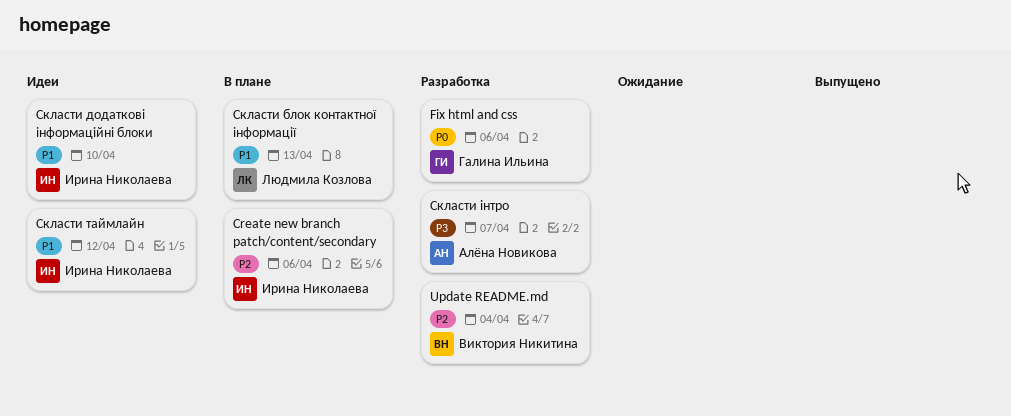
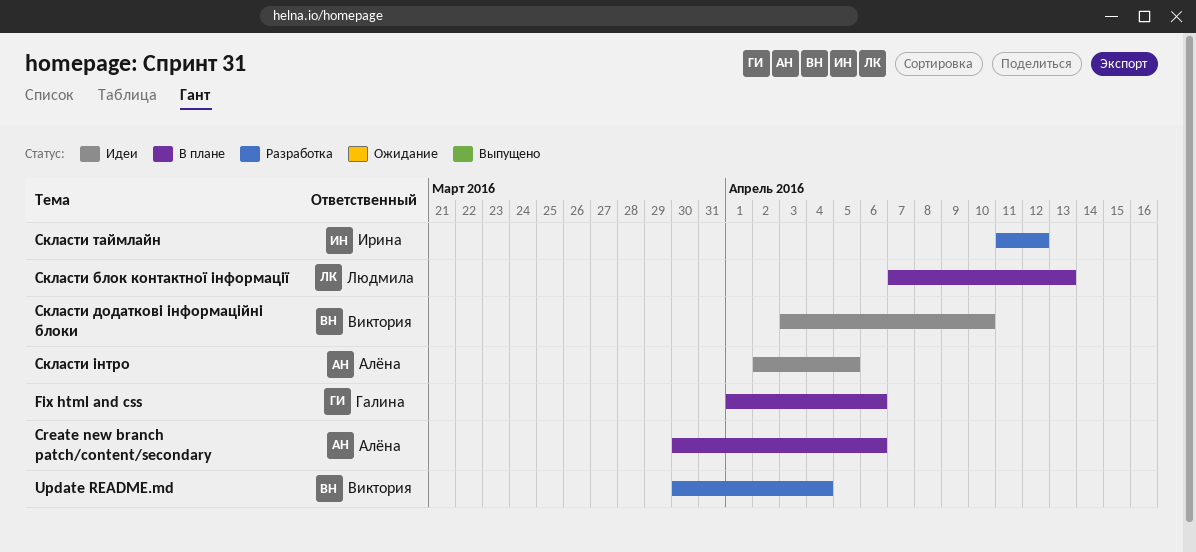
Create new branch patch/content/secondary, owner: Ирина Николаева -> Алёна Новикова
Fix html and css, status: Разработка -> В плане
Скласти додаткові інформаційні блоки, owner: Ирина Николаева -> Виктория Никитина
Скласти таймлайн, status: Идеи -> Разработка
Скласти інтро, status: Разработка -> Идеи
Скласти інтро, due: Apr 7 -> Apr 5

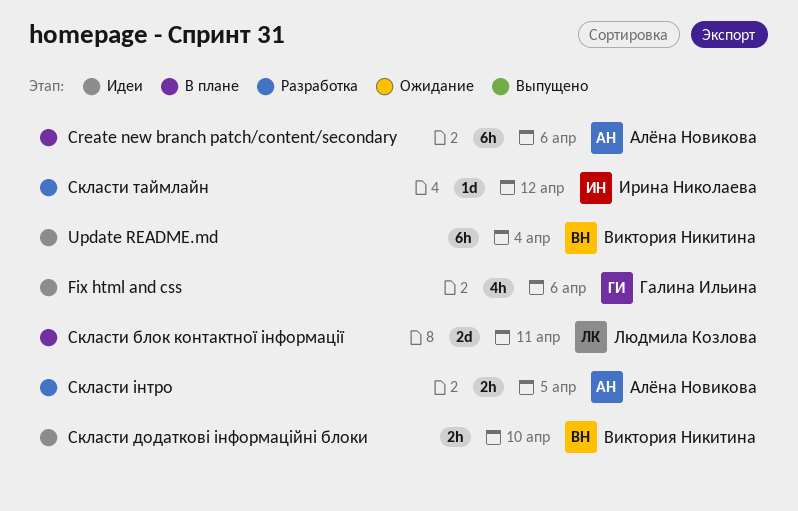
Fix html and css, status: В плане -> Идеи
Update README.md, status: Разработка -> Идеи
Скласти блок контактної інформації, due: Apr 13 -> Apr 11
Скласти інтро, status: Идеи -> Разработка

